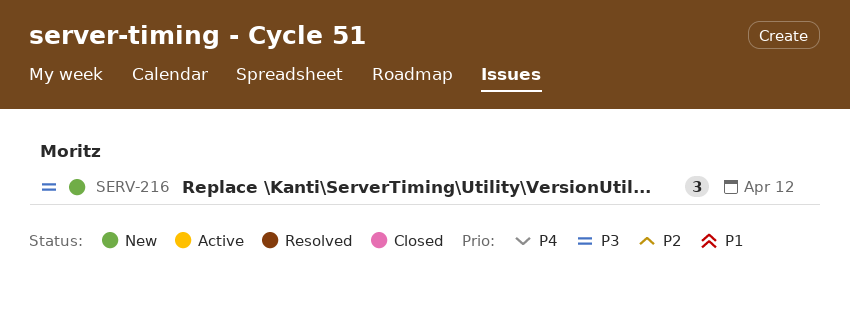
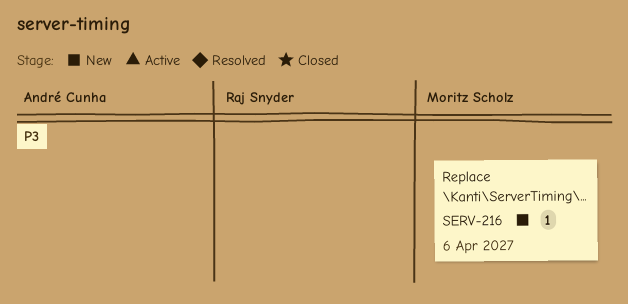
SERV-216, estimate: 3 -> 1
SERV-216, due: Apr 12 -> Apr 6

